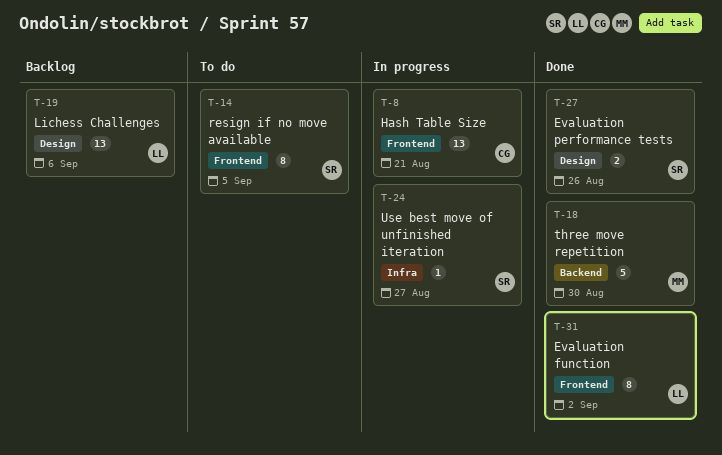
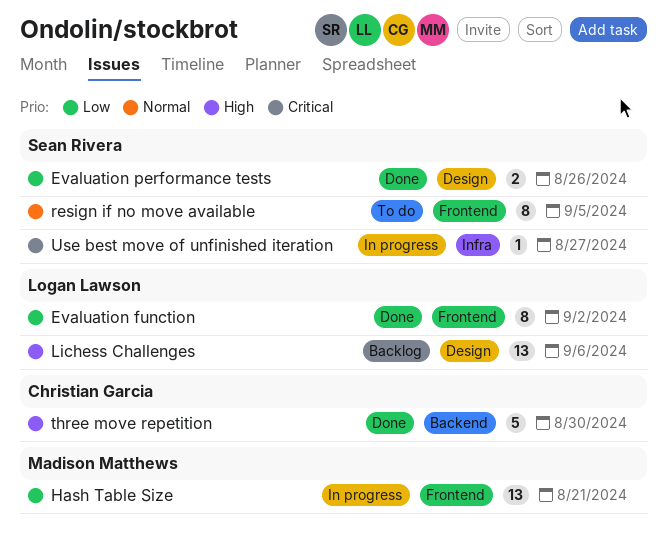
Hash Table Size, owner: Christian Garcia -> Madison Matthews
three move repetition, owner: Madison Matthews -> Christian Garcia

